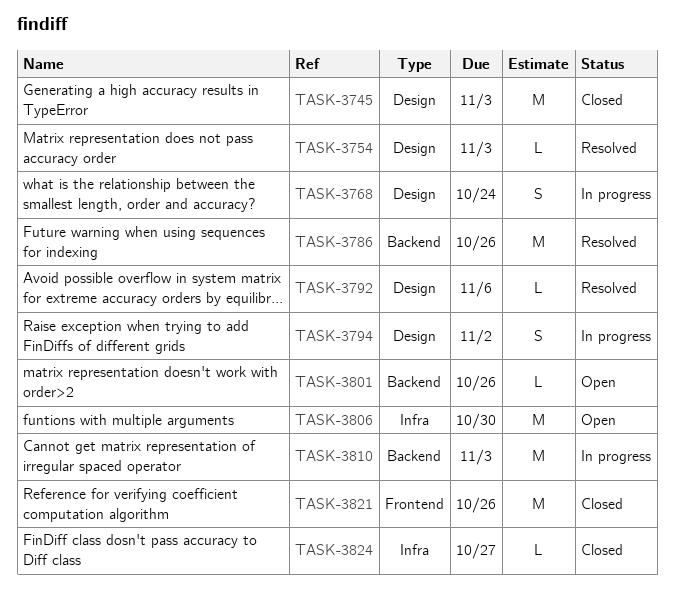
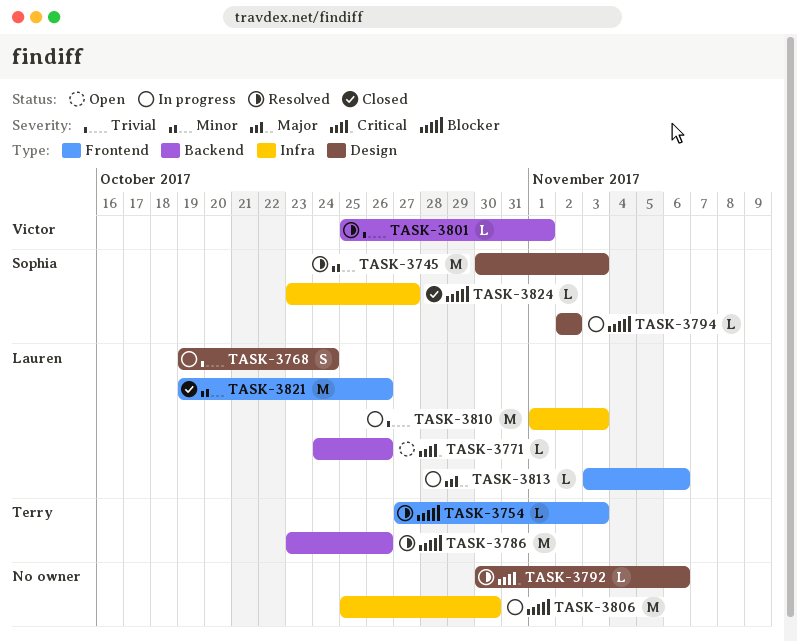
TASK-3745, status: Closed -> Resolved
TASK-3754, label: Design -> Frontend
TASK-3771: none -> present
TASK-3794, estimate: S -> L
TASK-3801, status: Open -> Resolved
TASK-3801, due: Oct 26 -> Nov 1
TASK-3806, status: Open -> In progress
TASK-3810, label: Backend -> Infra
TASK-3813: none -> present

